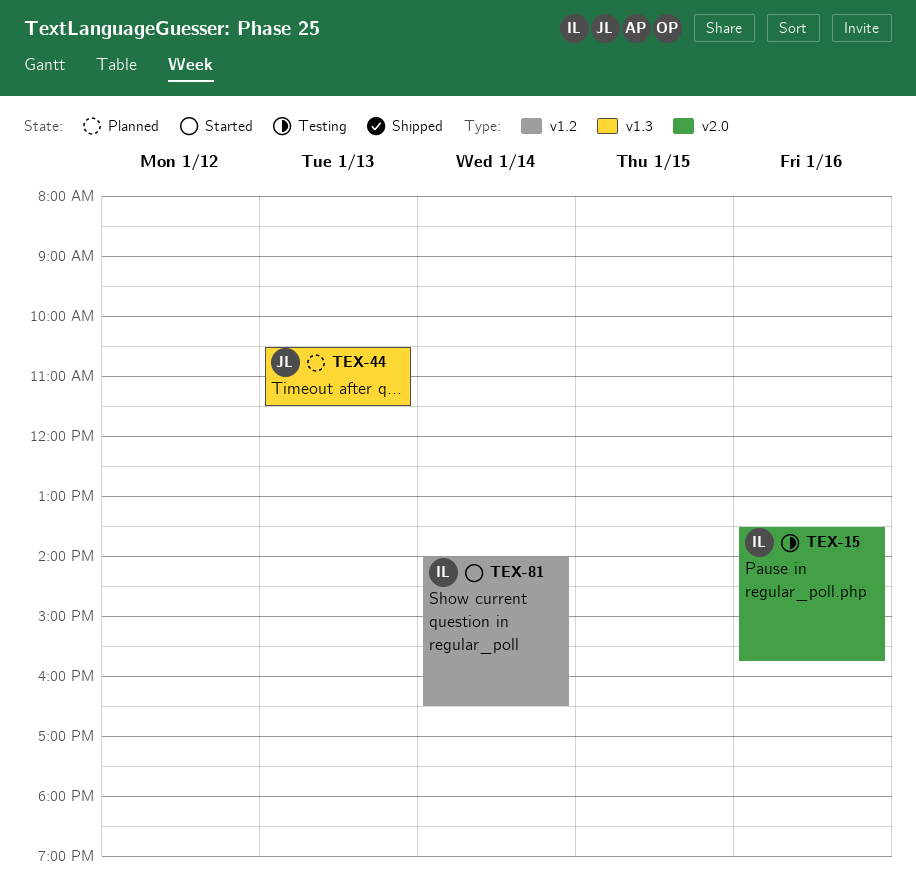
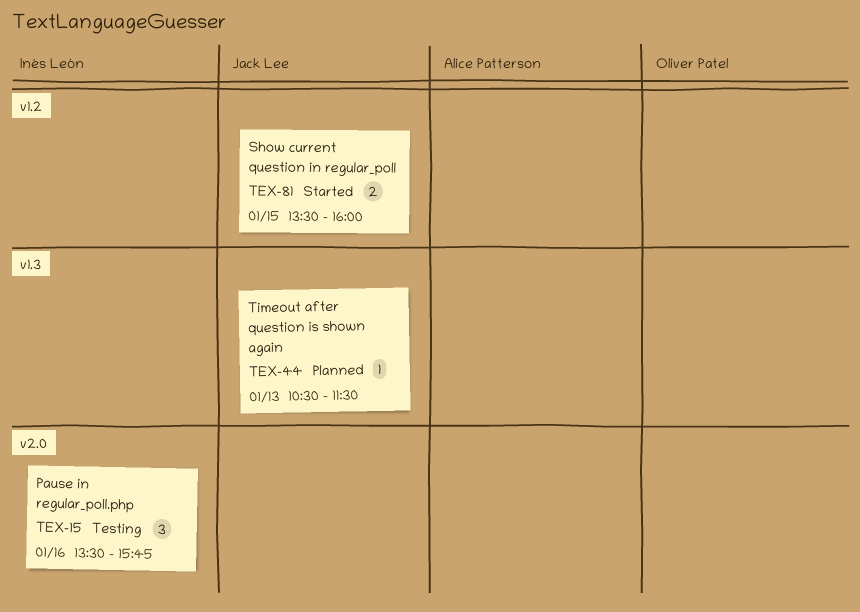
TEX-81, owner: Inés León -> Jack Lee
TEX-81, day: Jan 14 -> Jan 15
TEX-81, begins: 14:00 -> 13:30
TEX-81, ends: 16:30 -> 16:00

